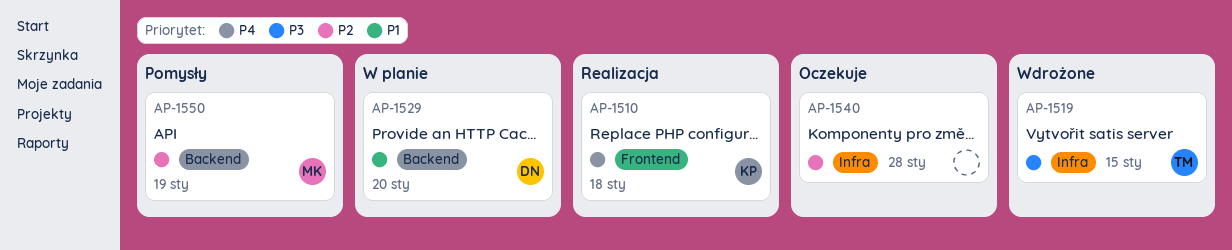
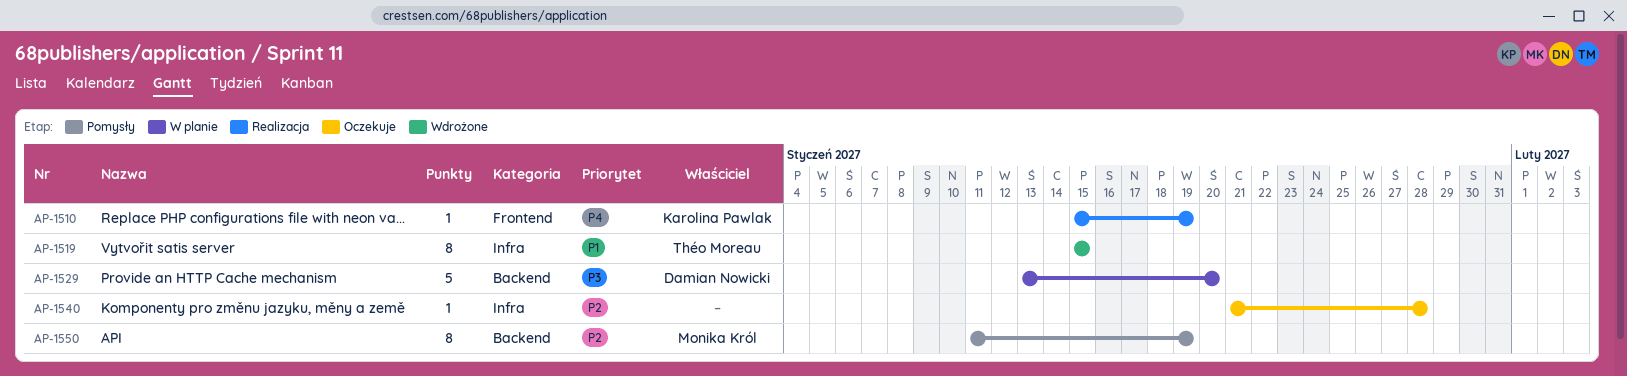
AP-1510, due: Jan 18 -> Jan 19
AP-1519, priority: P3 -> P1
AP-1529, priority: P1 -> P3

